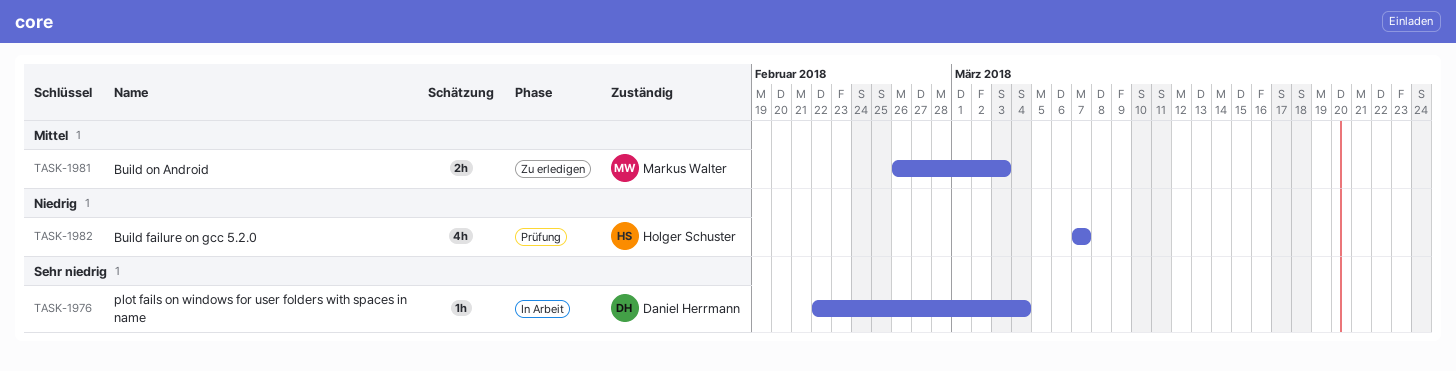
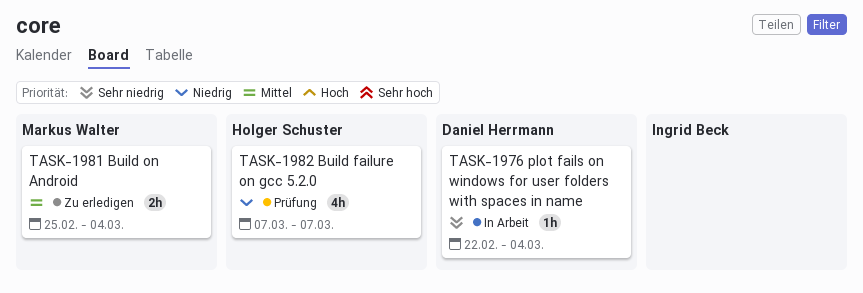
TASK-1981, start: Feb 26 -> Feb 25
TASK-1981, due: Mar 3 -> Mar 4

